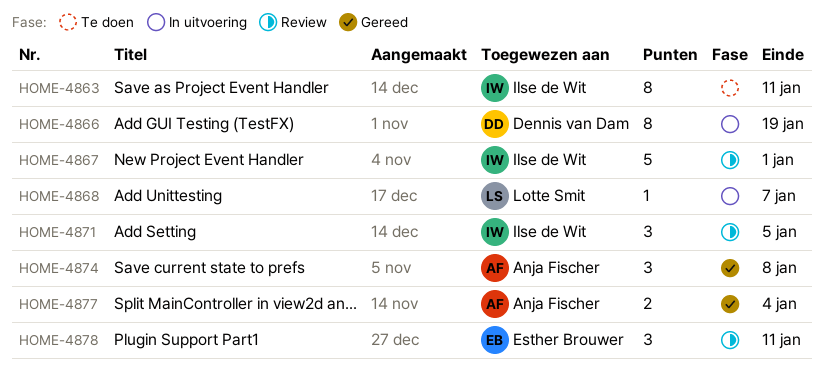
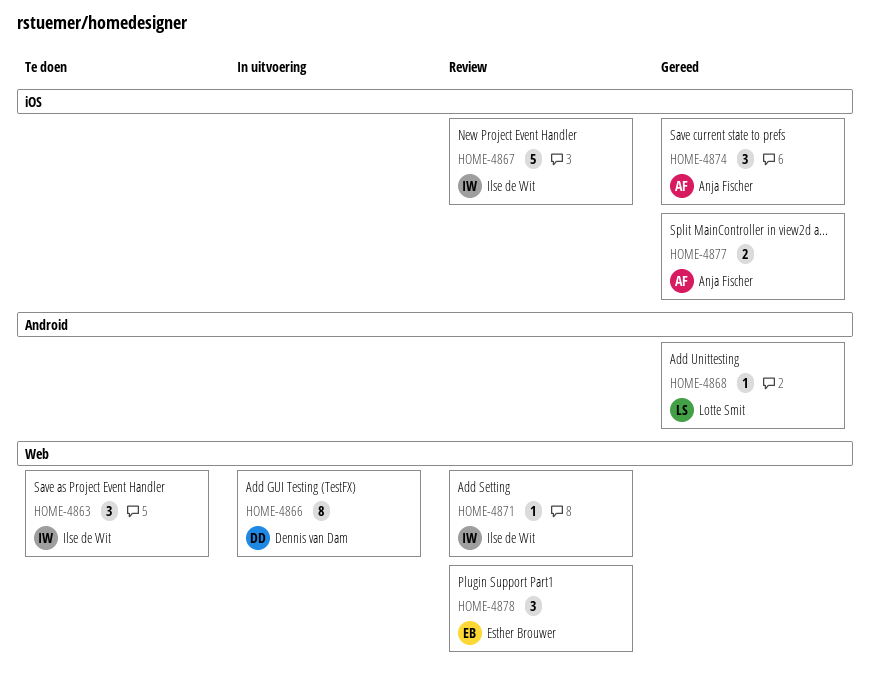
HOME-4863, estimate: 8 -> 3
HOME-4868, status: In uitvoering -> Gereed
HOME-4871, estimate: 3 -> 1

